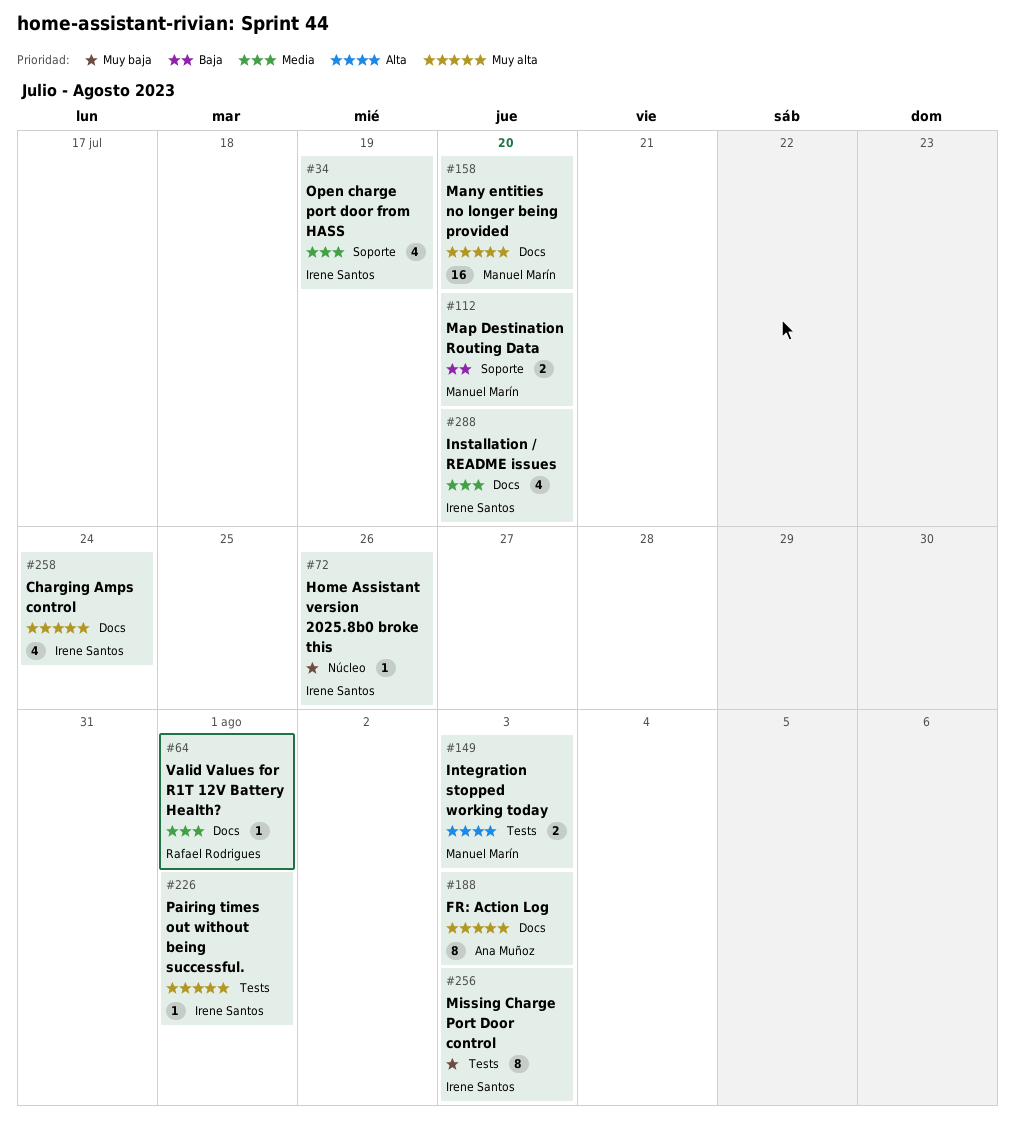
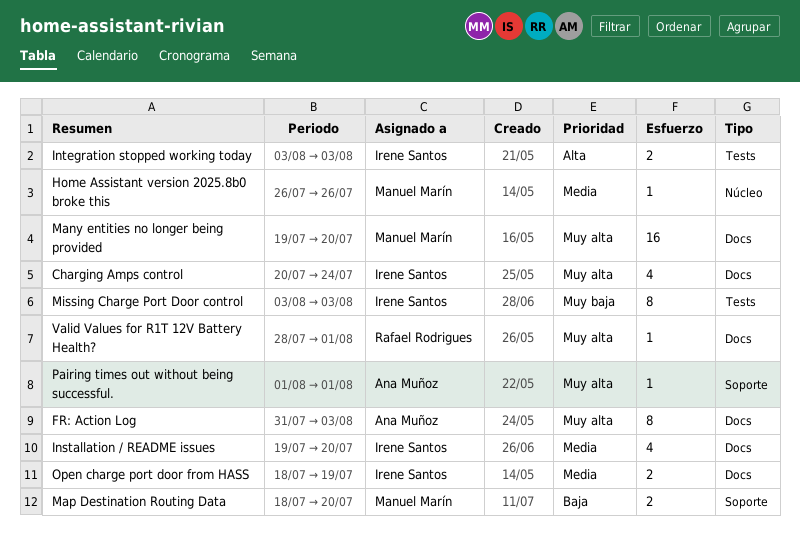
Home Assistant version 2025.8b0 broke this, owner: Irene Santos -> Manuel Marín
Home Assistant version 2025.8b0 broke this, priority: Muy baja -> Media
Integration stopped working today, owner: Manuel Marín -> Irene Santos
Open charge port door from HASS, label: Soporte -> Docs
Open charge port door from HASS, estimate: 4 -> 2
Pairing times out without being successful., owner: Irene Santos -> Ana Muñoz
Pairing times out without being successful., label: Tests -> Soporte
Valid Values for R1T 12V Battery Health?, priority: Media -> Muy alta

